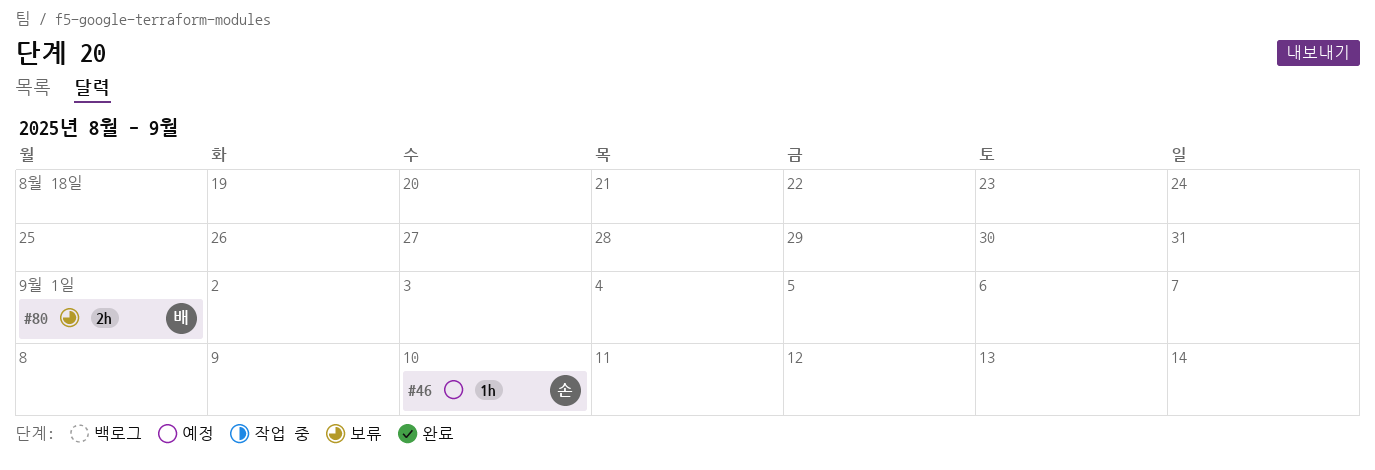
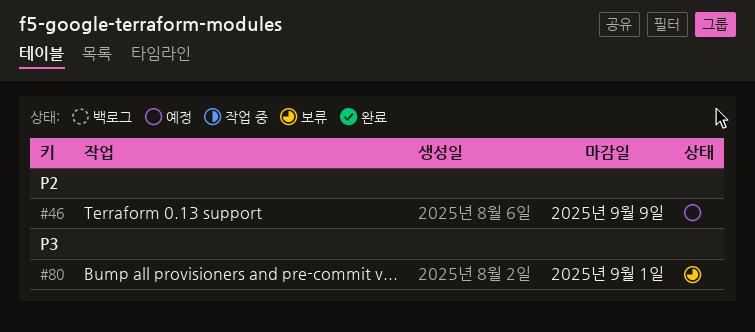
#46, due: Sep 10 -> Sep 9

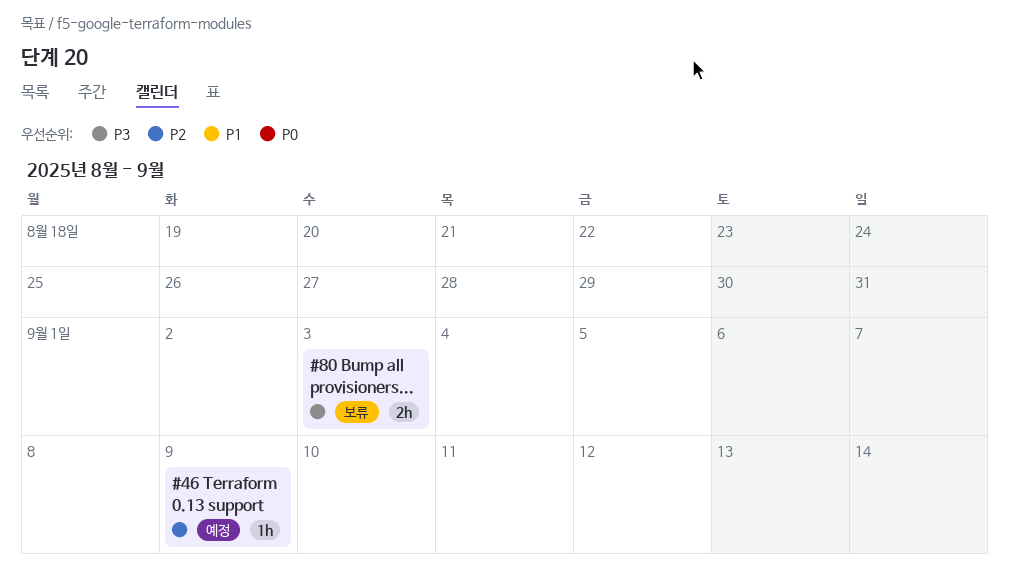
#80, due: Sep 1 -> Sep 3

